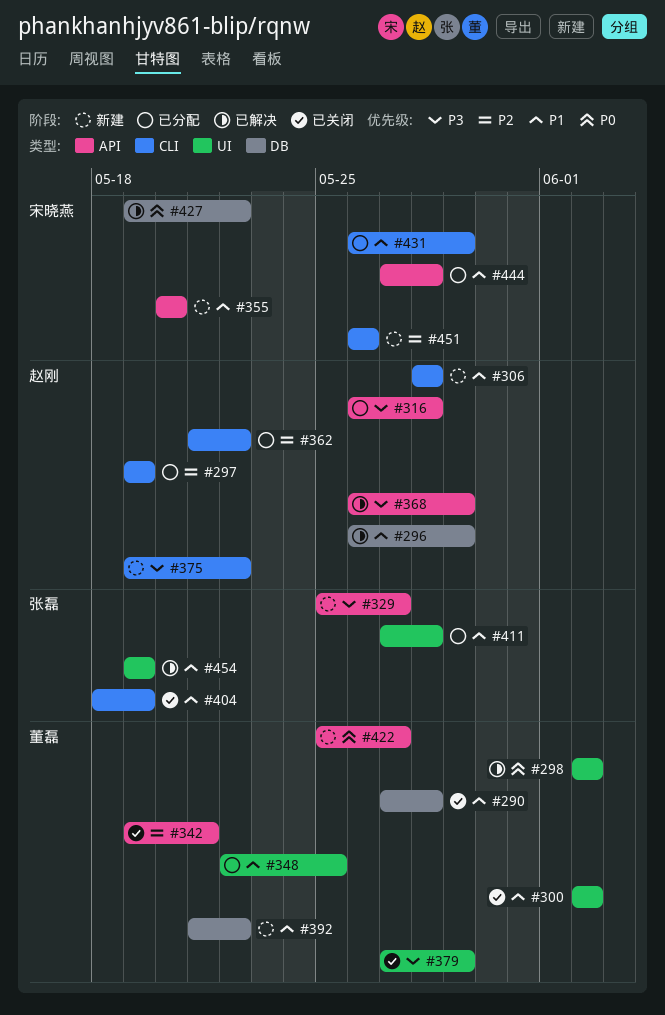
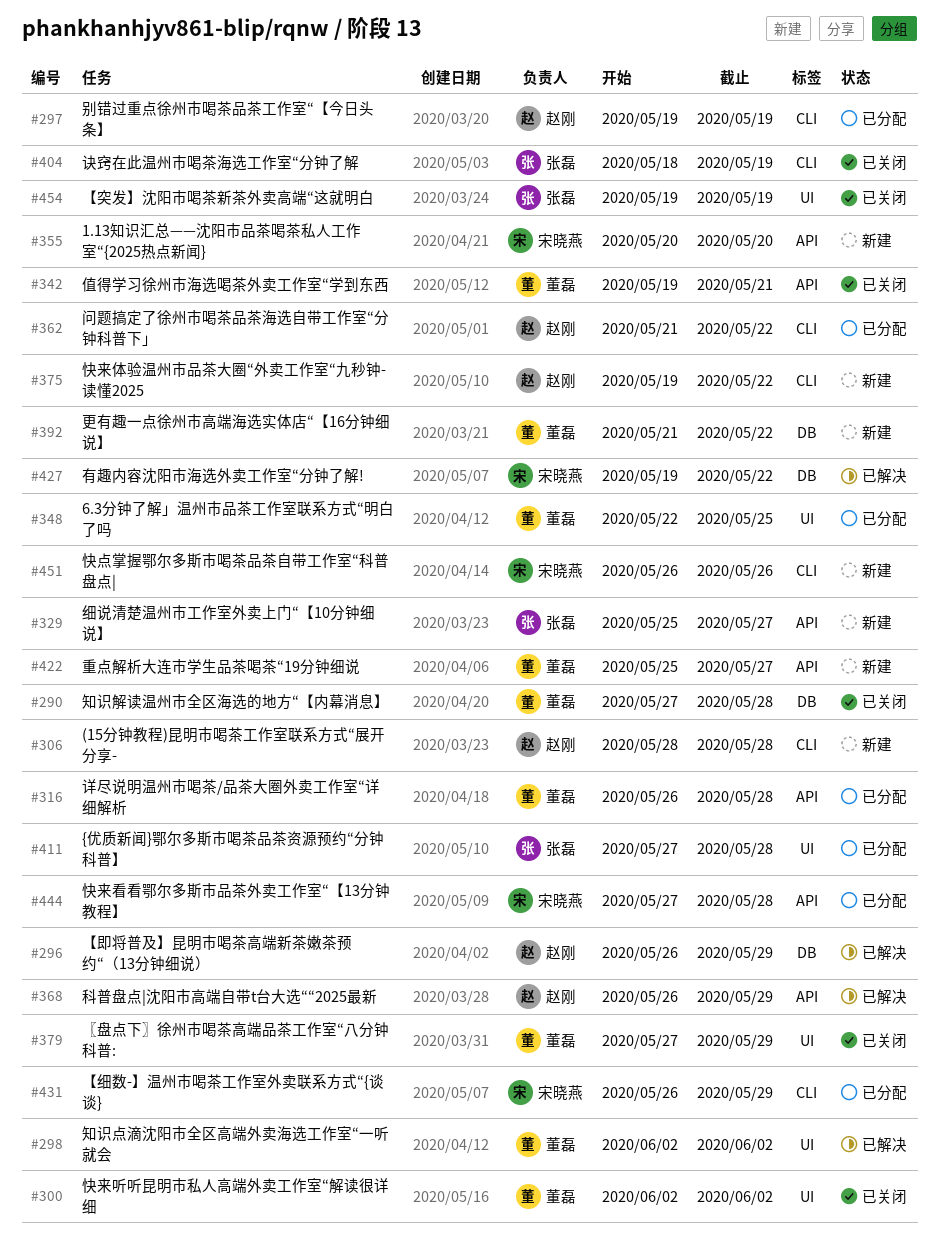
#316, owner: 赵刚 -> 董磊
#454, status: 已解决 -> 已关闭

